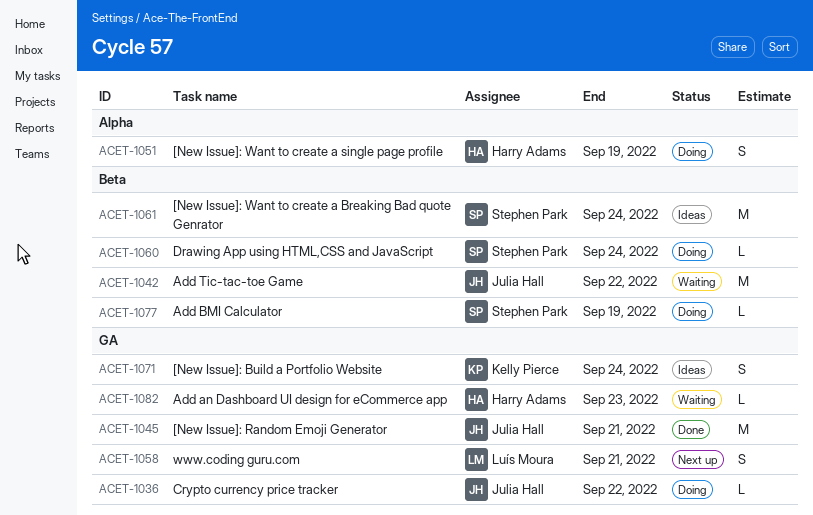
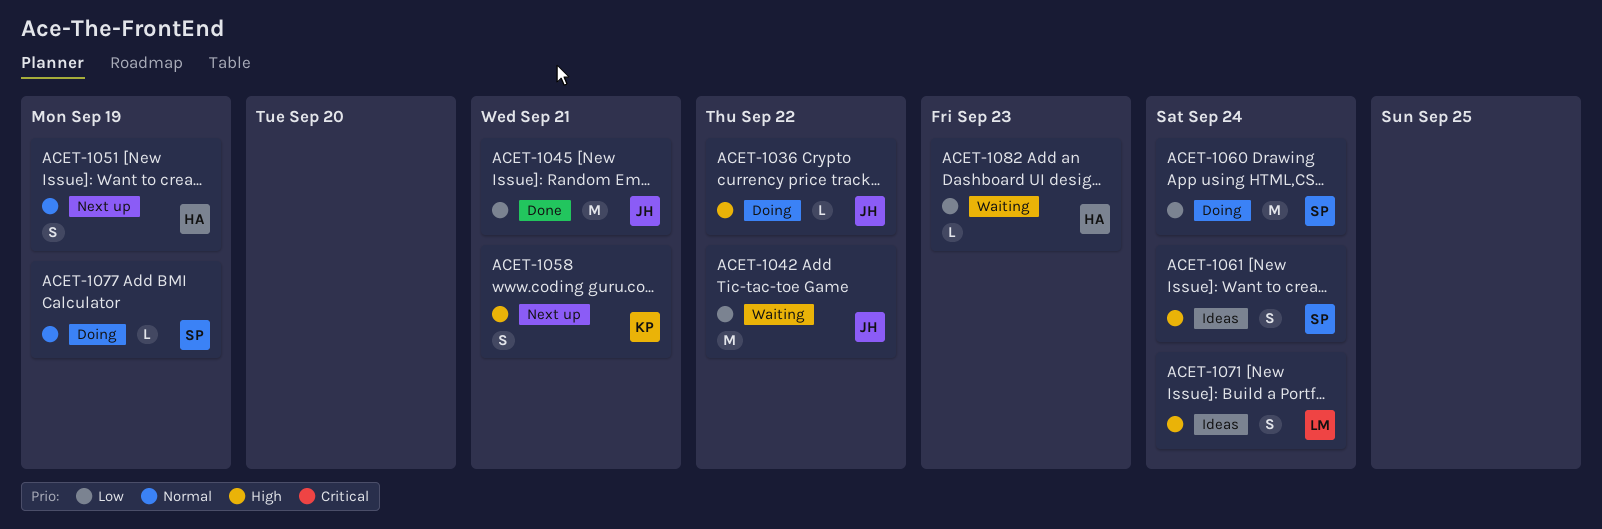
ACET-1051, status: Doing -> Next up
ACET-1058, owner: Luís Moura -> Kelly Pierce
ACET-1060, estimate: L -> M
ACET-1061, estimate: M -> S
ACET-1071, owner: Kelly Pierce -> Luís Moura

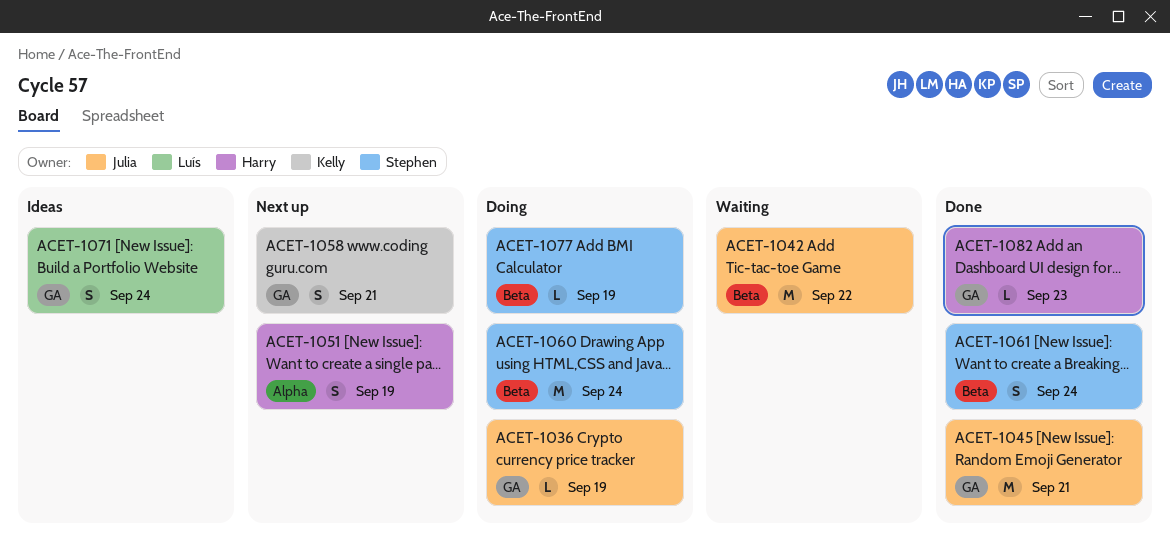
ACET-1036, due: Sep 22 -> Sep 19
ACET-1061, status: Ideas -> Done
ACET-1082, status: Waiting -> Done

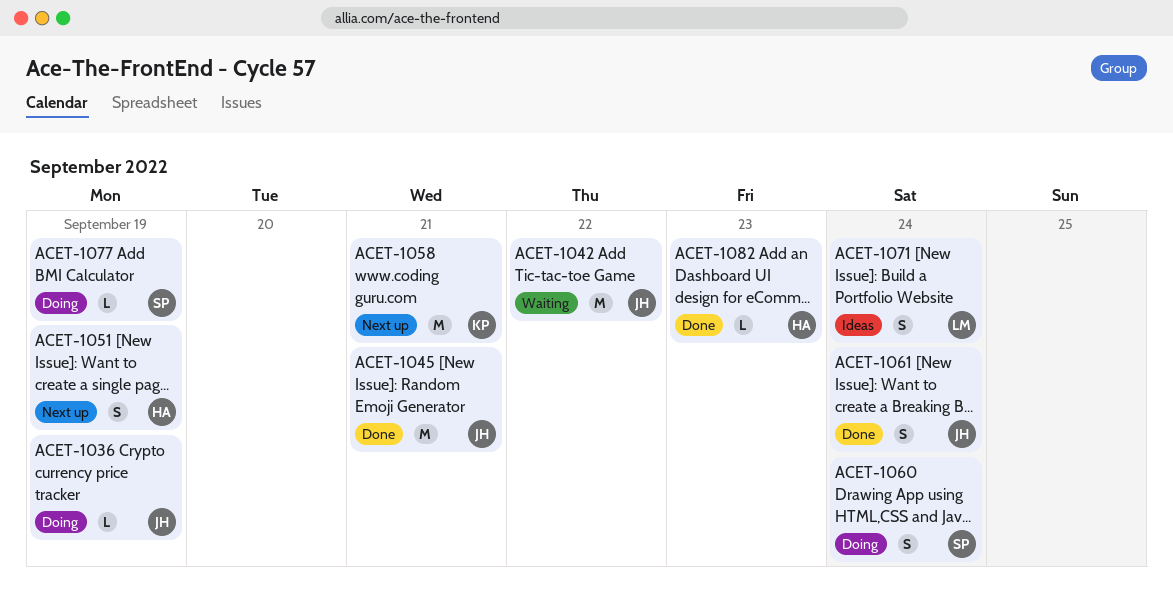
ACET-1058, estimate: S -> M
ACET-1060, estimate: M -> S
ACET-1061, owner: Stephen -> Julia

